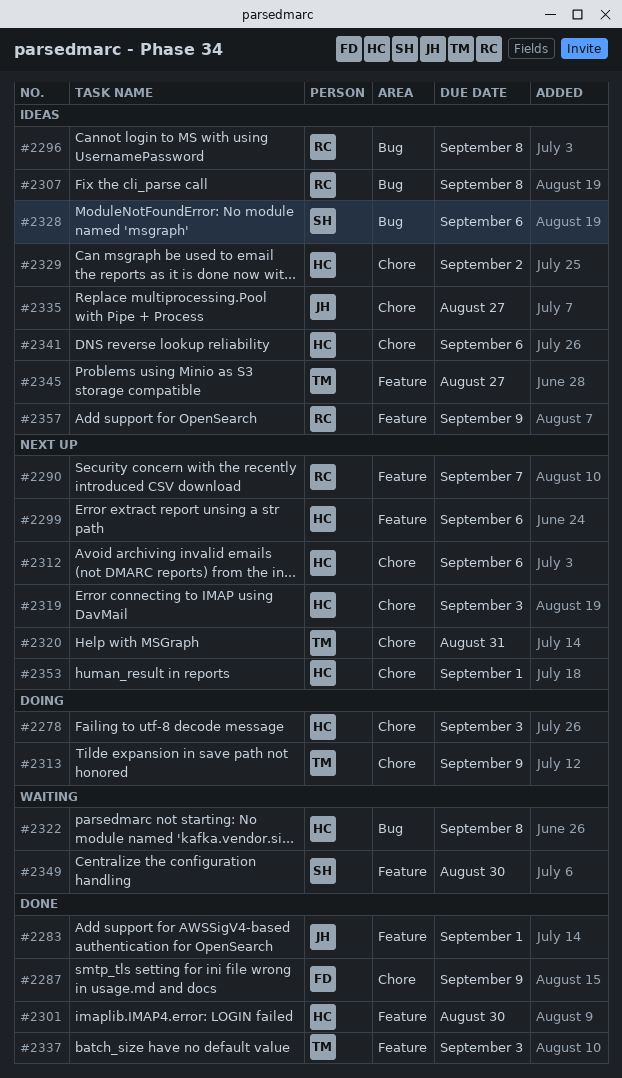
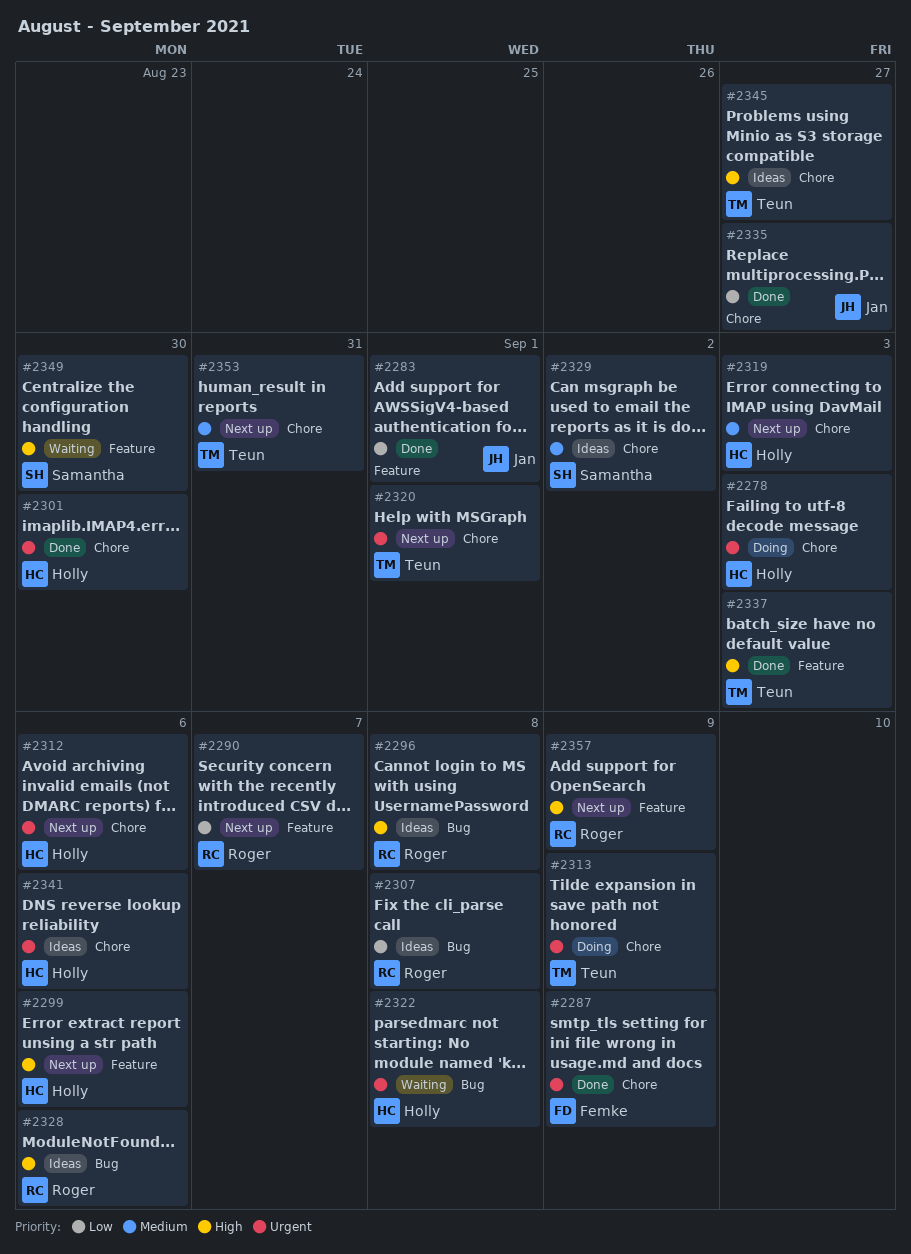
#2301, label: Feature -> Chore
#2320, due: Aug 31 -> Sep 1
#2328, owner: Samantha -> Roger
#2329, owner: Holly -> Samantha
#2335, status: Ideas -> Done
#2345, label: Feature -> Chore
#2353, owner: Holly -> Teun
#2353, due: Sep 1 -> Aug 31
#2357, status: Ideas -> Next up

